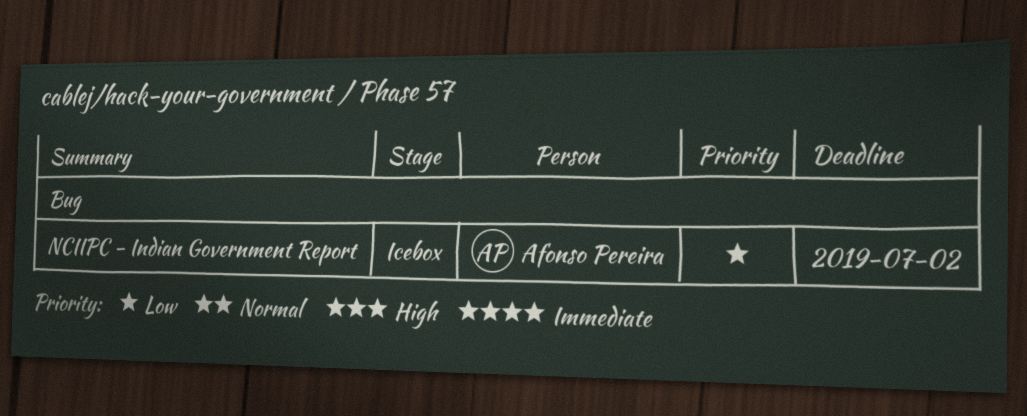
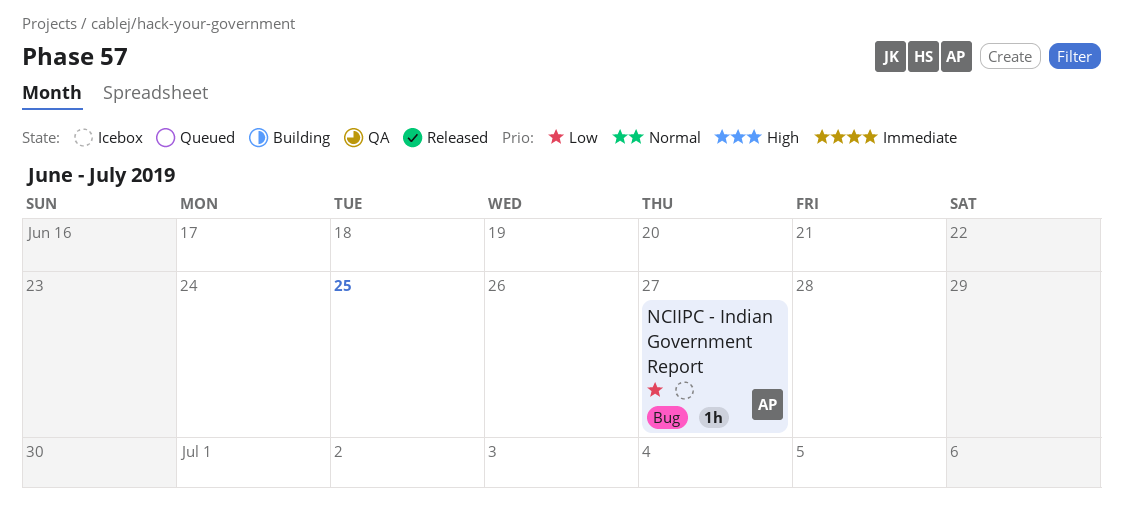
NCIIPC - Indian Government Report, due: Jul 2 -> Jun 27

